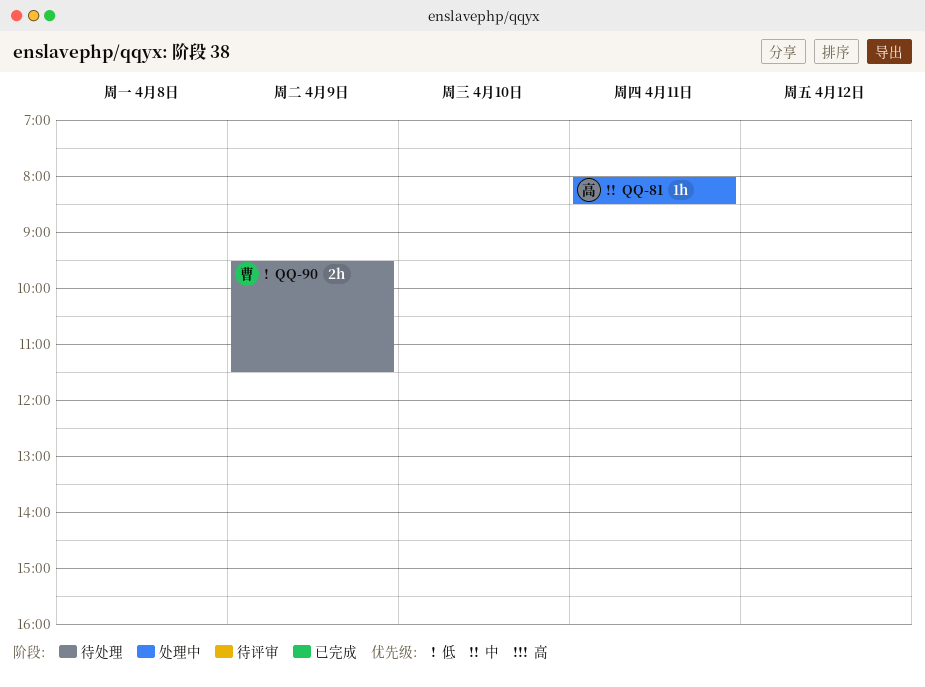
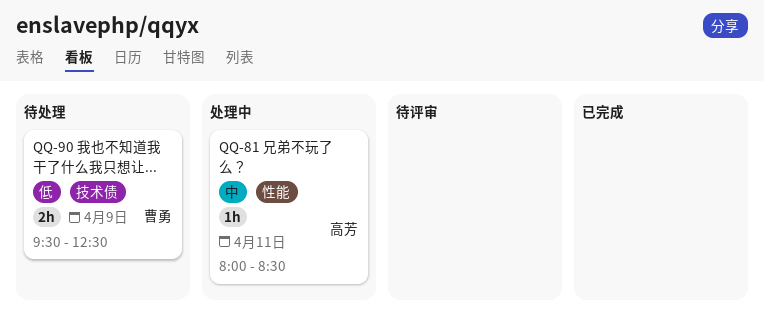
QQ-90, ends: 11:30 -> 12:30

